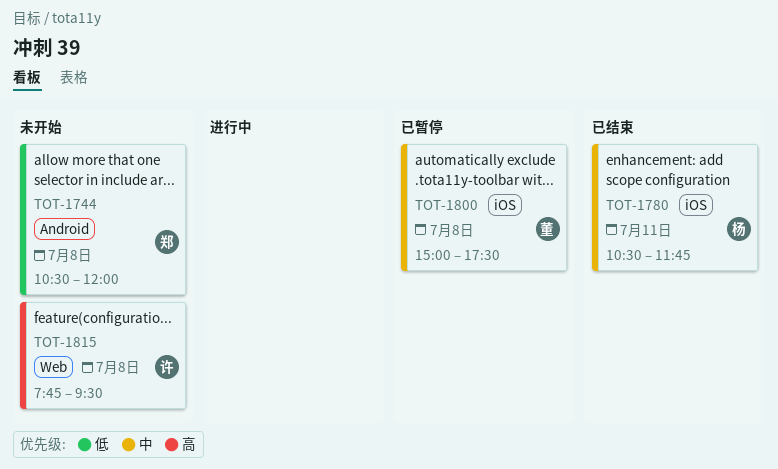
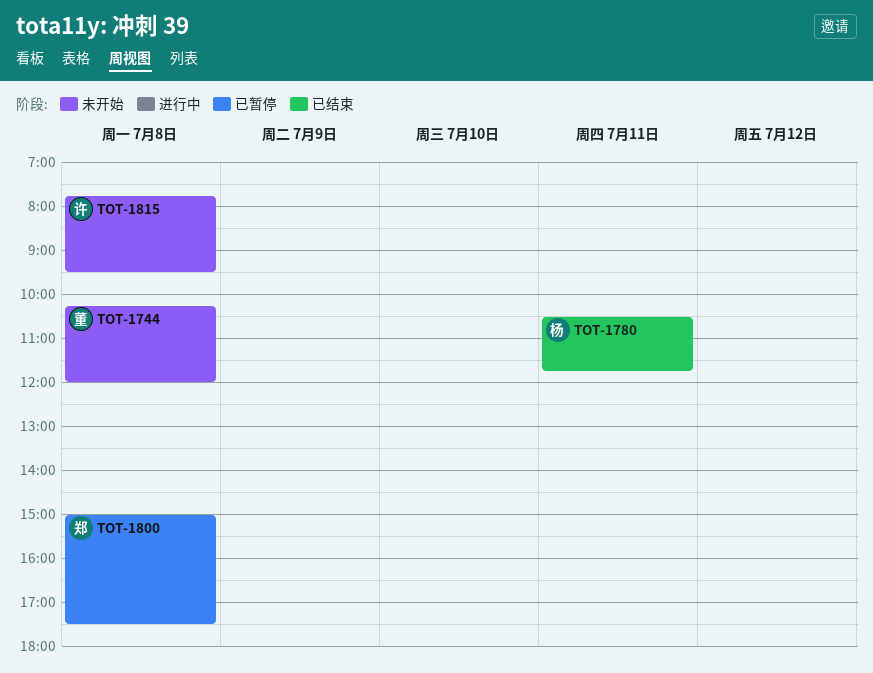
TOT-1744, owner: 郑 -> 董
TOT-1744, begins: 10:30 -> 10:15
TOT-1800, owner: 董 -> 郑

